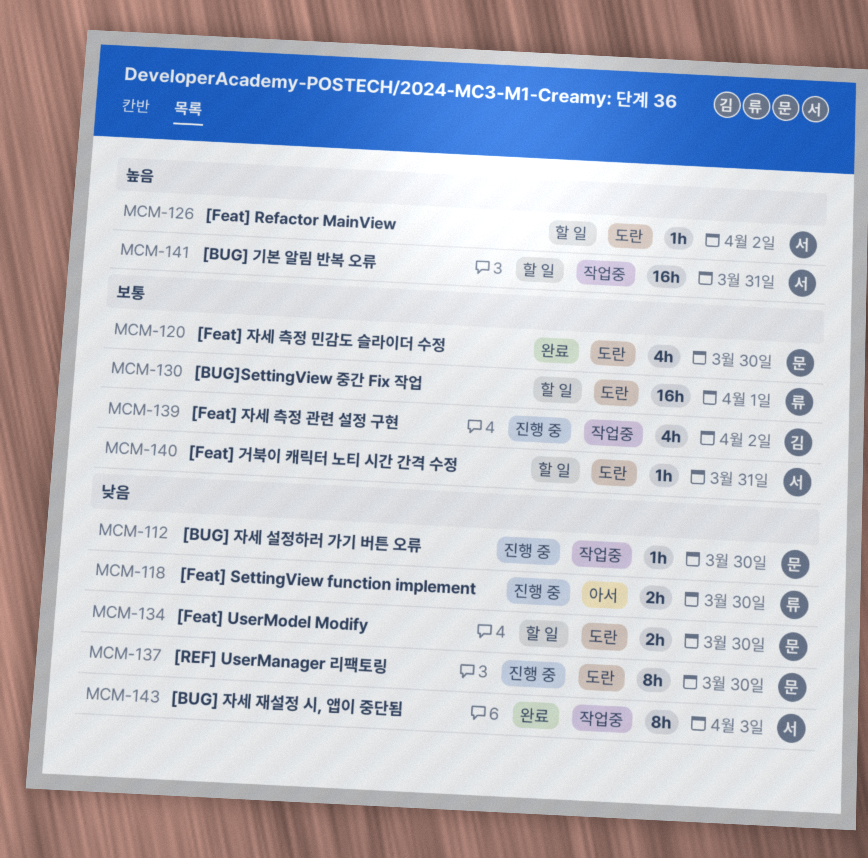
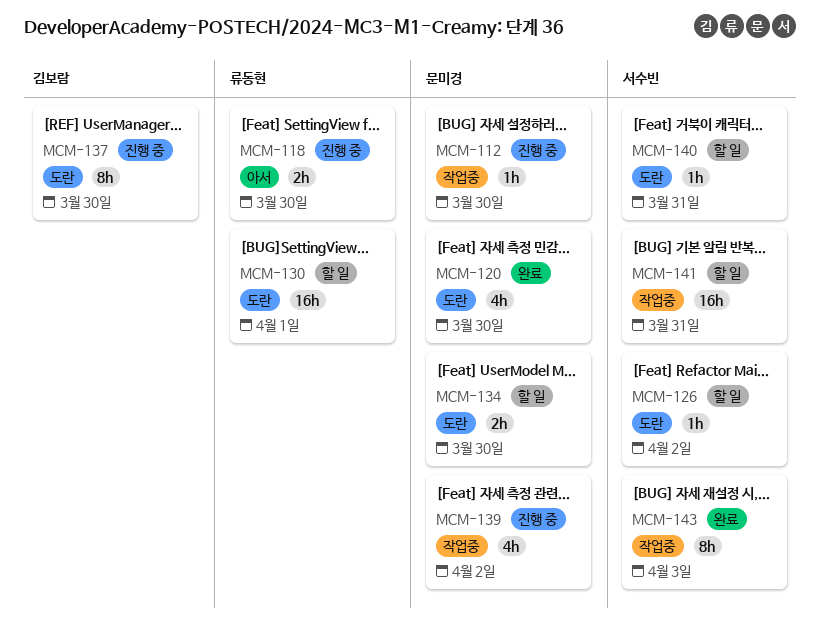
MCM-137, owner: 문미경 -> 김보람
MCM-139, owner: 김보람 -> 문미경

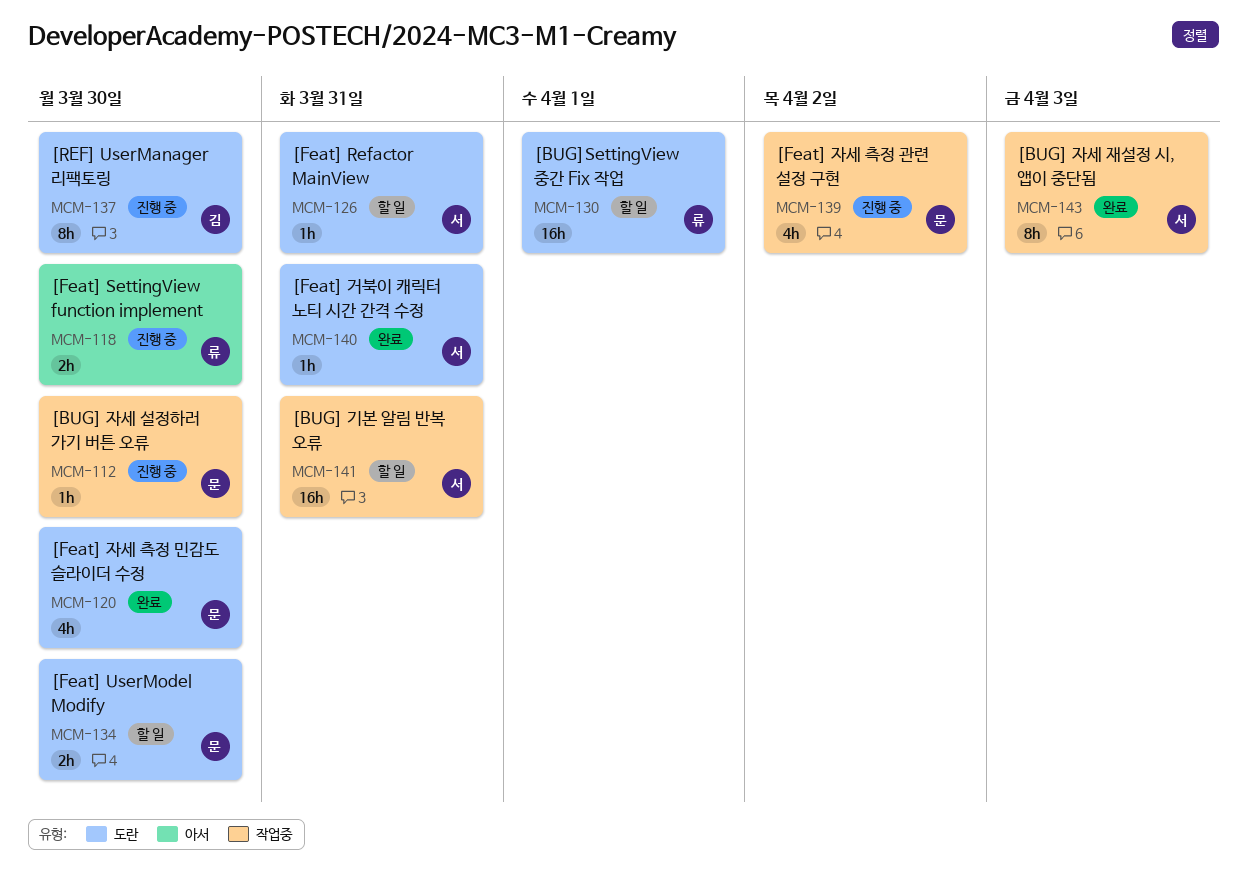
MCM-126, due: Apr 2 -> Mar 31
MCM-140, status: 할 일 -> 완료

